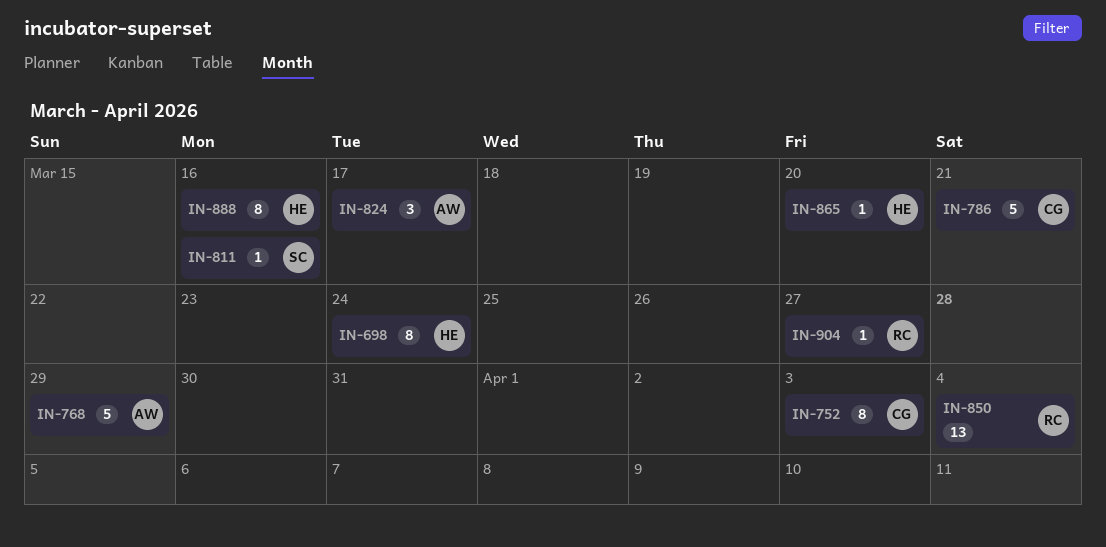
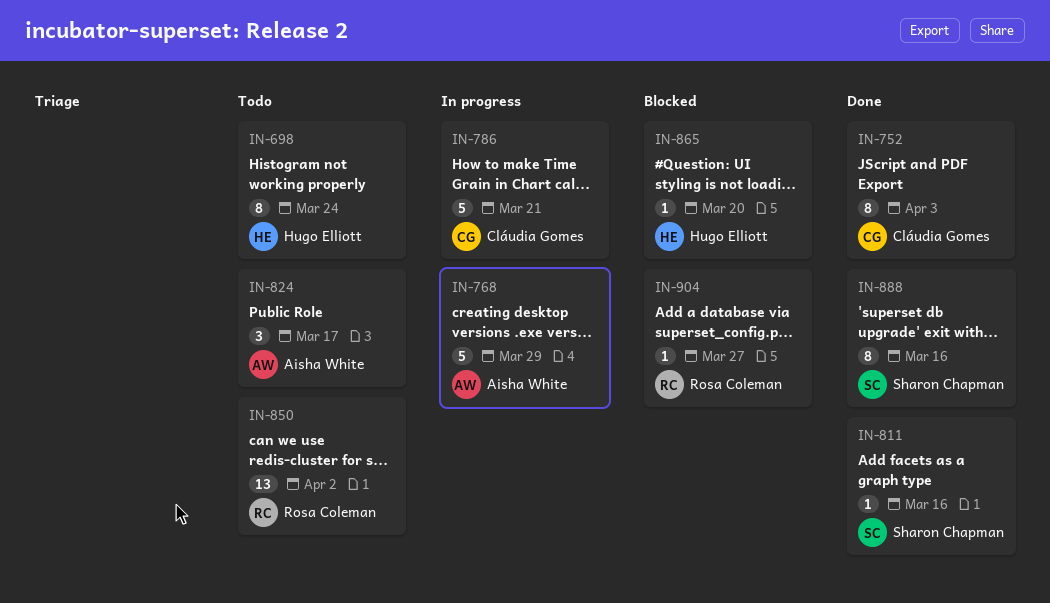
IN-850, due: Apr 4 -> Apr 2
IN-888, owner: Hugo Elliott -> Sharon Chapman

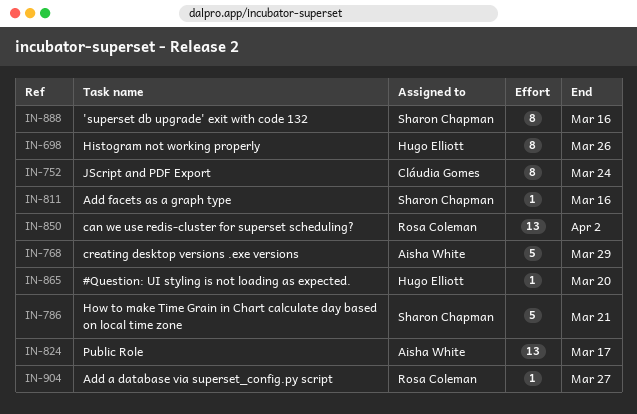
IN-698, due: Mar 24 -> Mar 26
IN-752, due: Apr 3 -> Mar 24
IN-786, owner: Cláudia Gomes -> Sharon Chapman
IN-824, estimate: 3 -> 13

